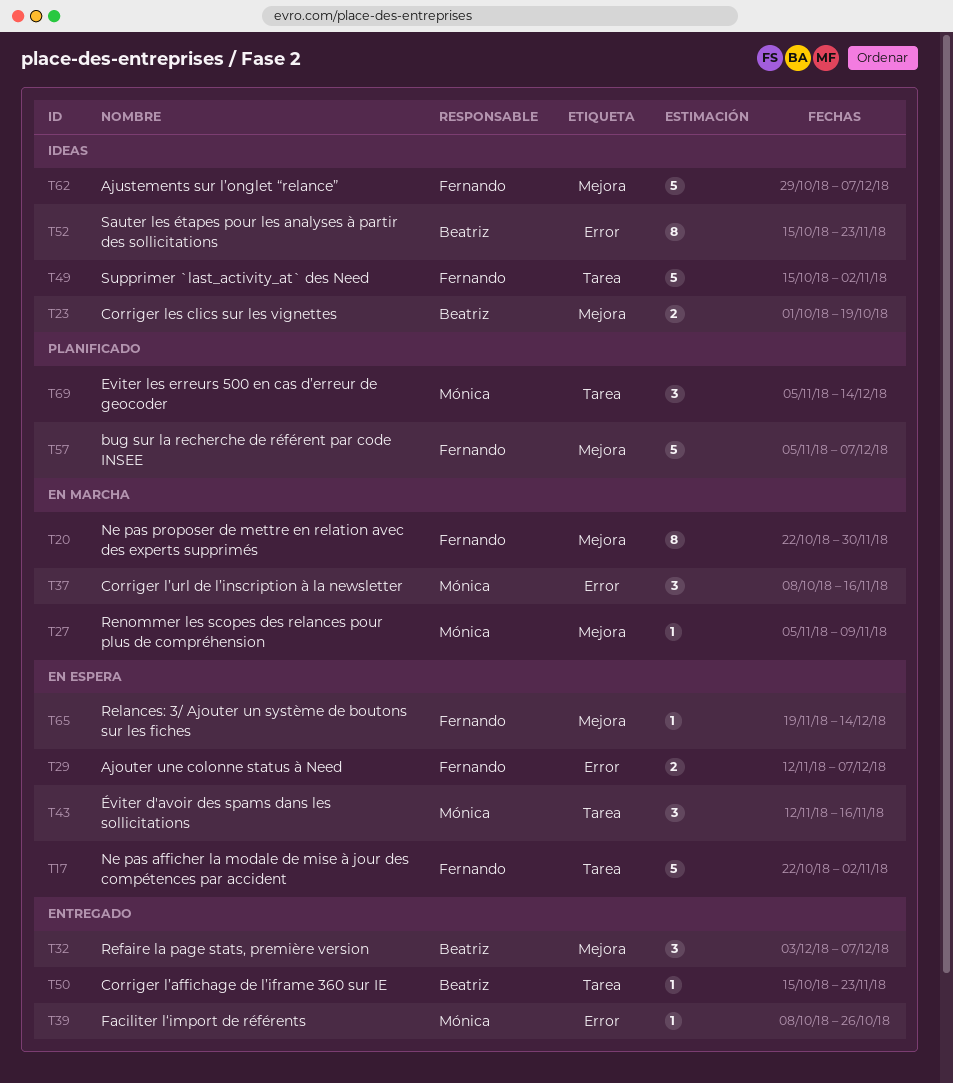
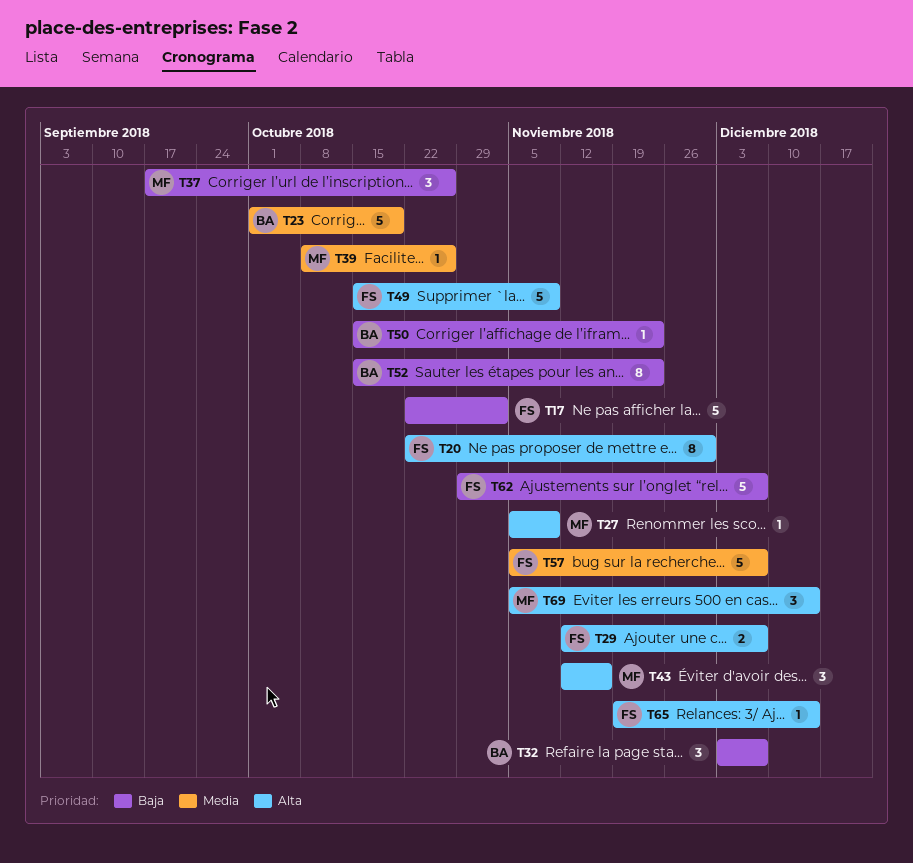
T23, estimate: 2 -> 5
T37, start: Oct 8 -> Sep 17
T37, due: Nov 16 -> Oct 26
T49, due: Nov 2 -> Nov 9

